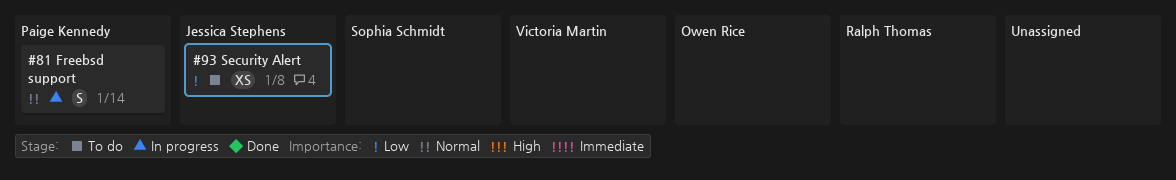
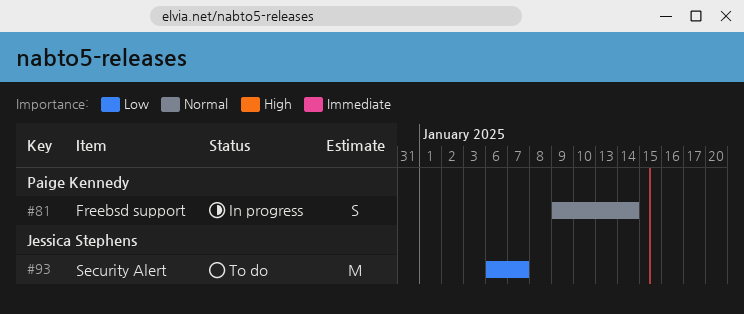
#93, estimate: XS -> M
#93, due: Jan 8 -> Jan 7

